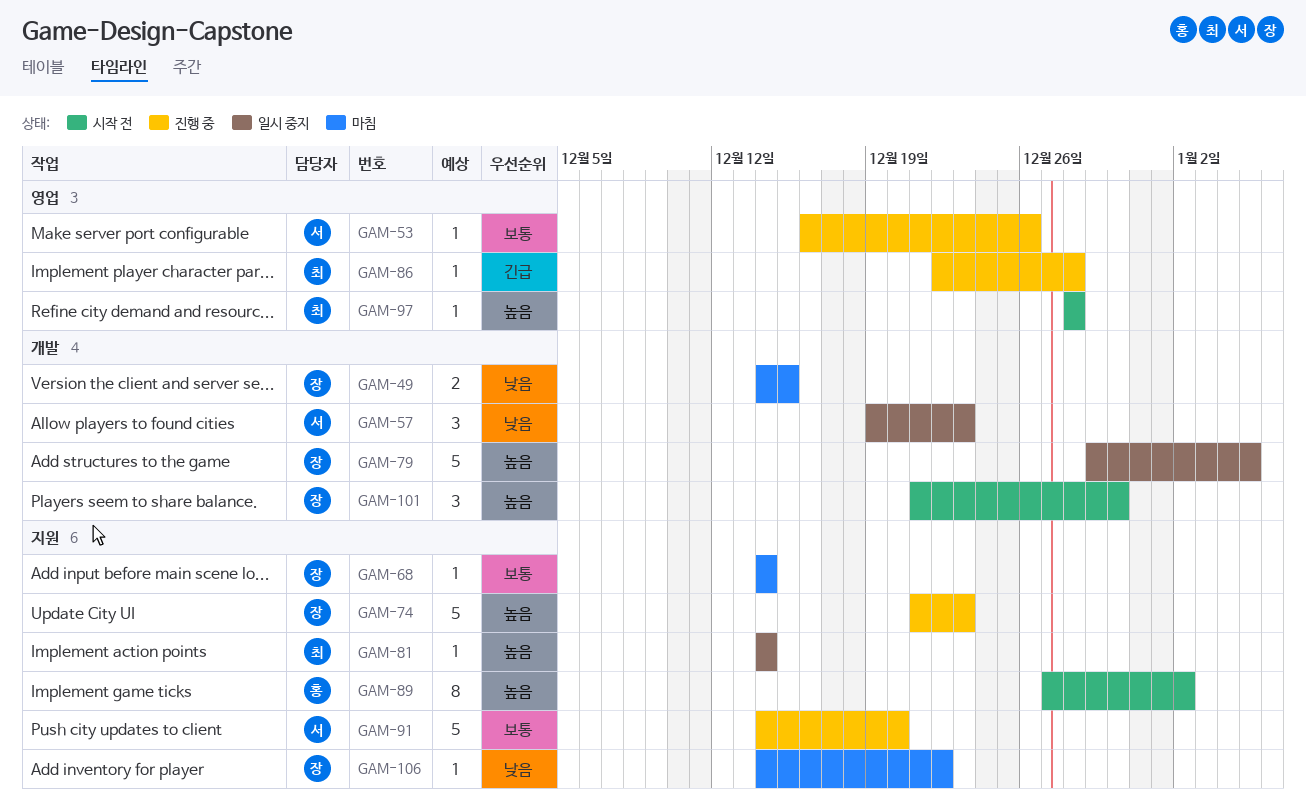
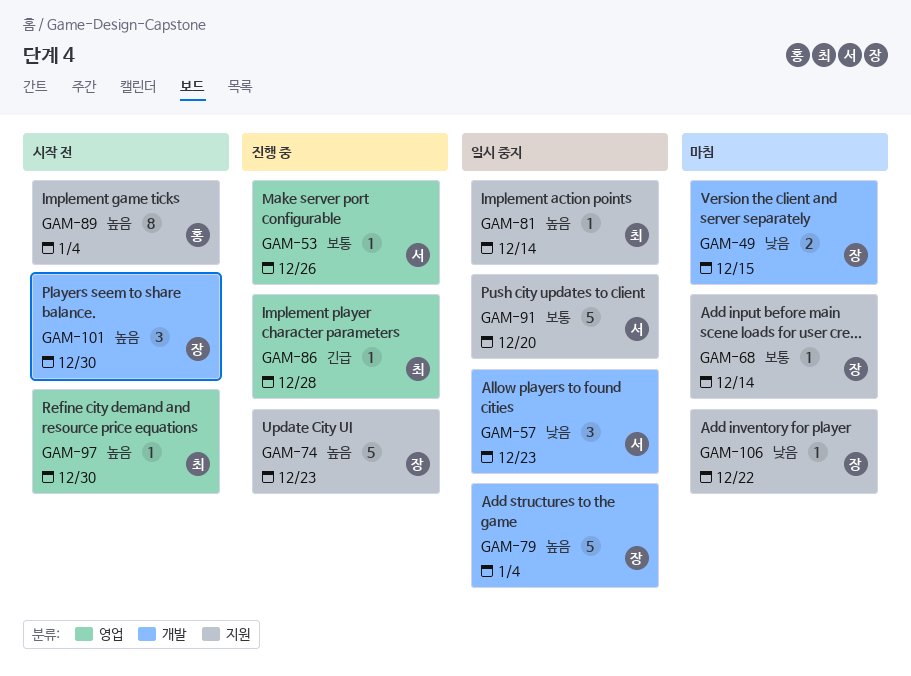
GAM-79, due: Jan 5 -> Jan 4
GAM-89, due: Jan 2 -> Jan 4
GAM-91, status: 진행 중 -> 일시 중지
GAM-97, due: Dec 28 -> Dec 30

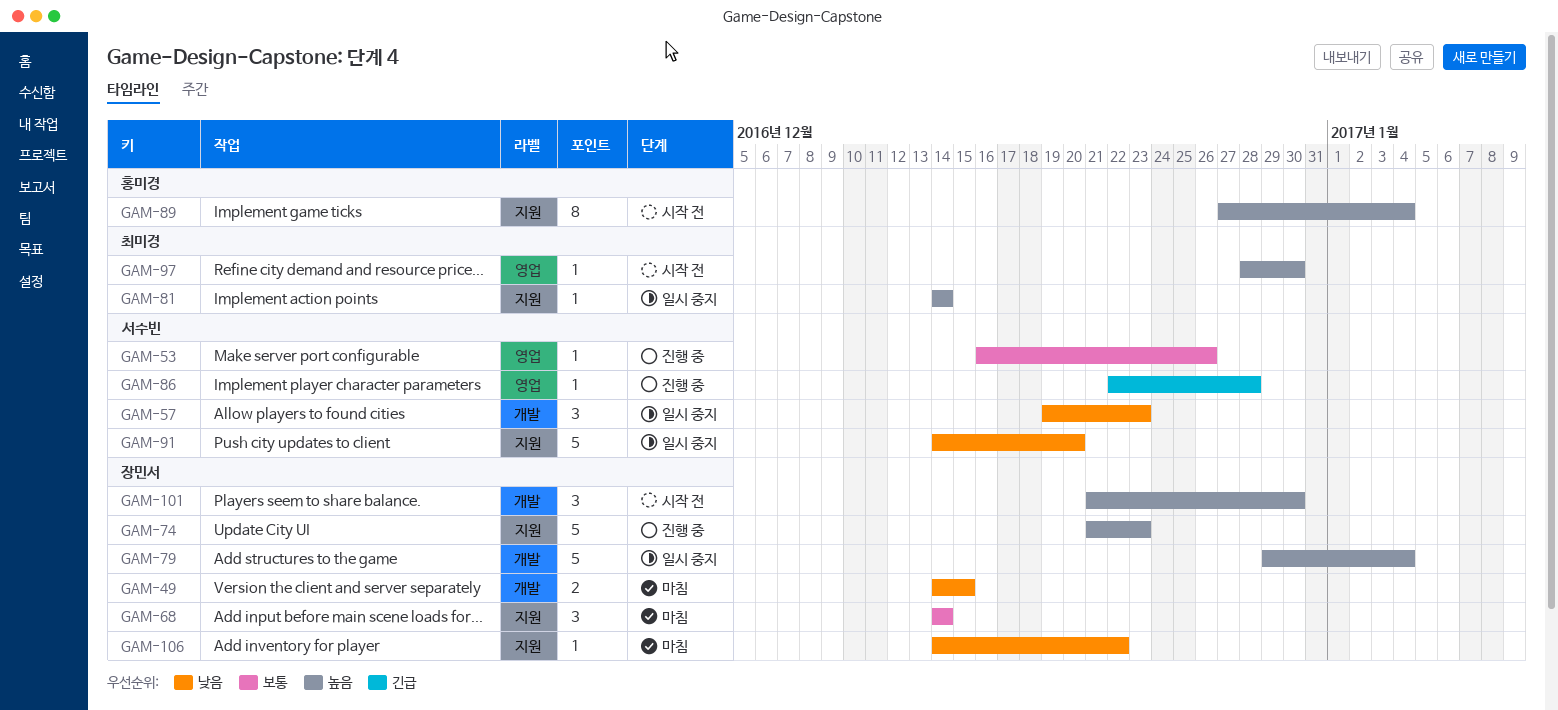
GAM-68, estimate: 1 -> 3
GAM-86, owner: 최미경 -> 서수빈
GAM-91, priority: 보통 -> 낮음

